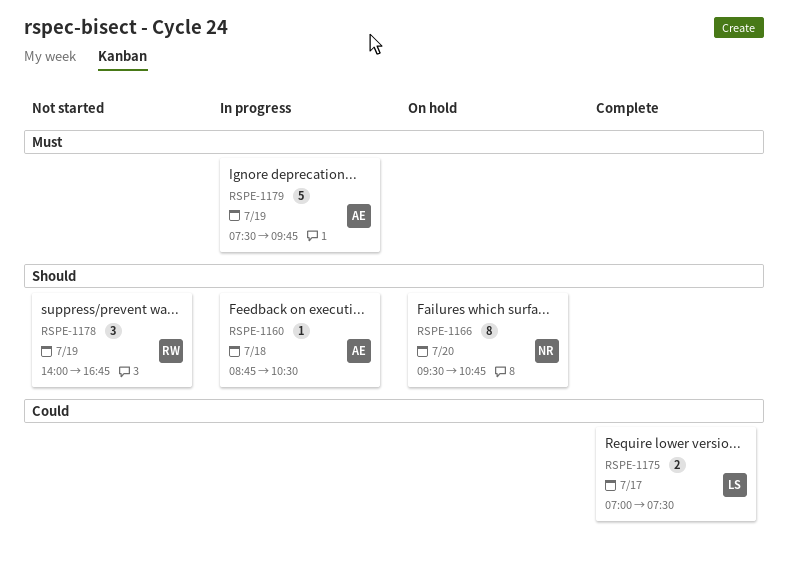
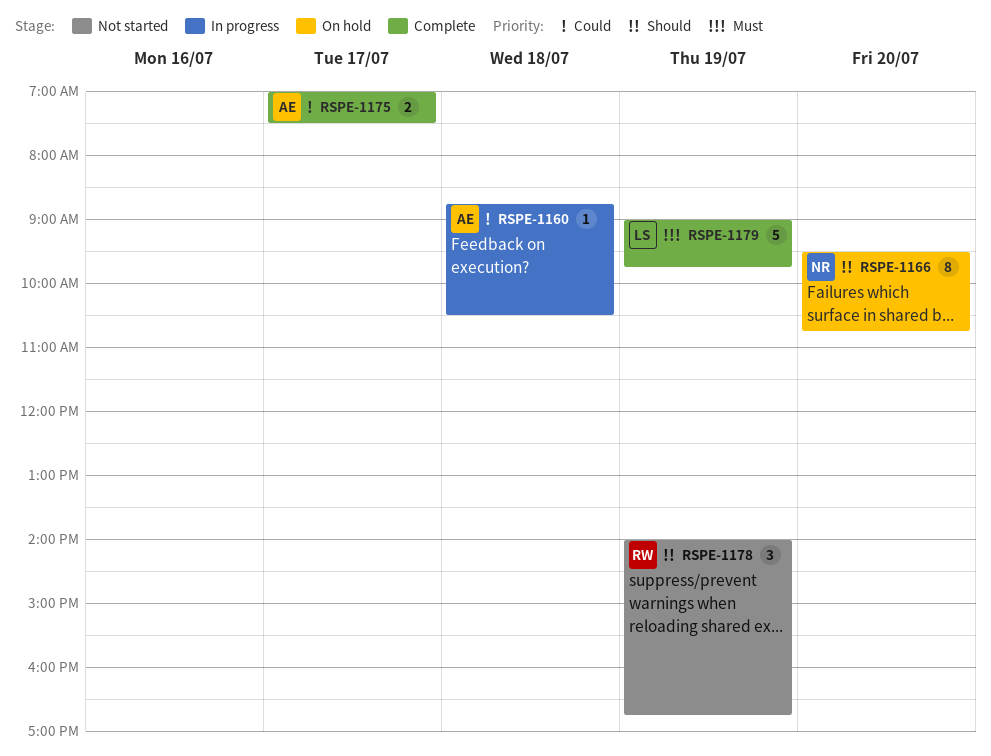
RSPE-1160, priority: Should -> Could
RSPE-1175, owner: LS -> AE
RSPE-1179, status: In progress -> Complete
RSPE-1179, owner: AE -> LS
RSPE-1179, begins: 07:30 -> 09:00

